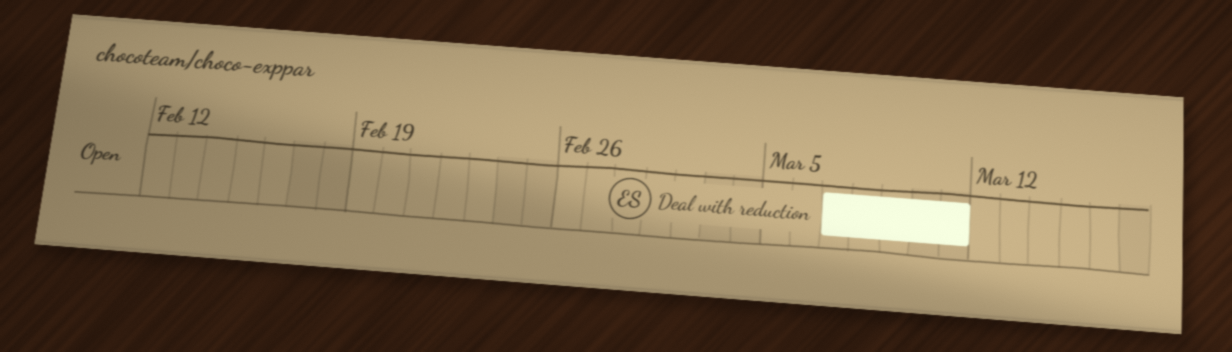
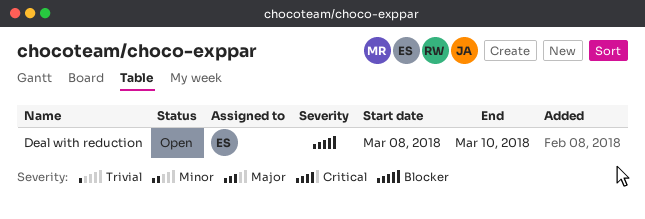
Deal with reduction, start: Mar 7 -> Mar 8
Deal with reduction, due: Mar 11 -> Mar 10

